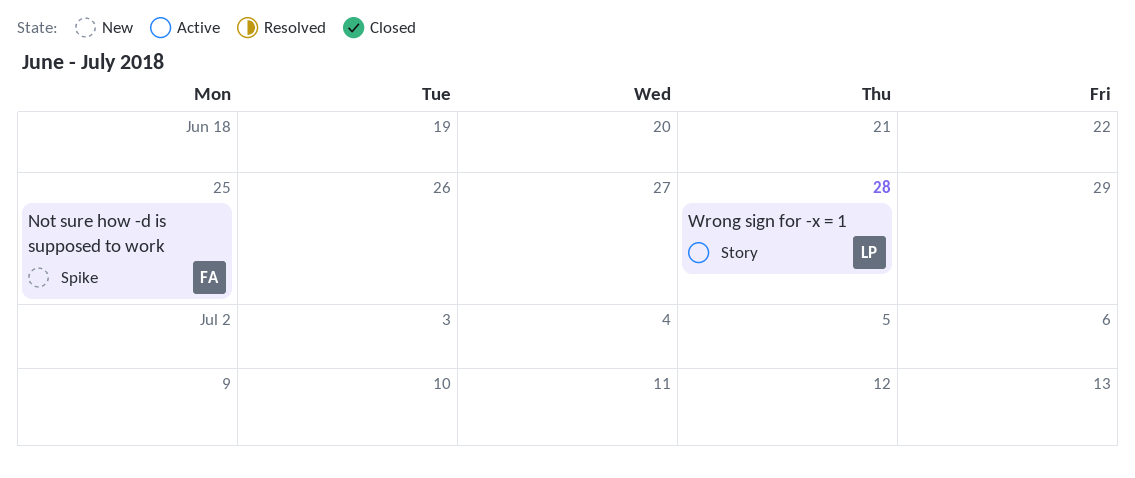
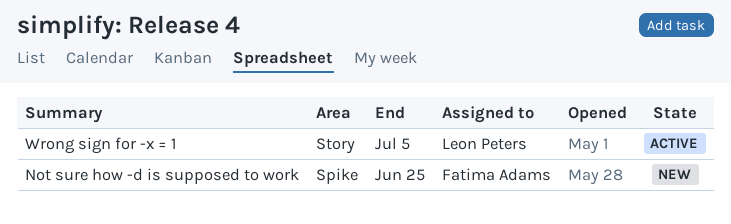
Wrong sign for -x = 1, due: Jun 28 -> Jul 5

